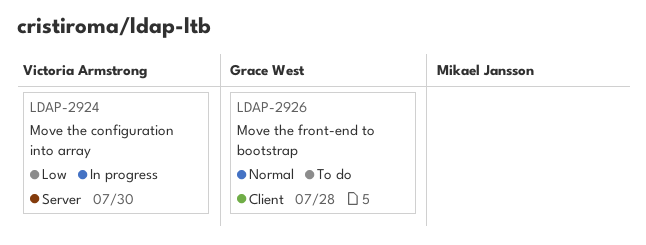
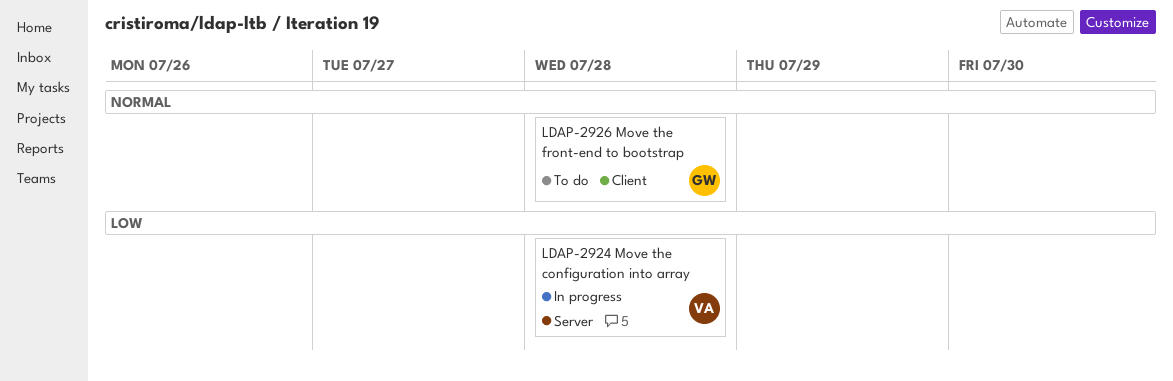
LDAP-2924, due: Jul 30 -> Jul 28

